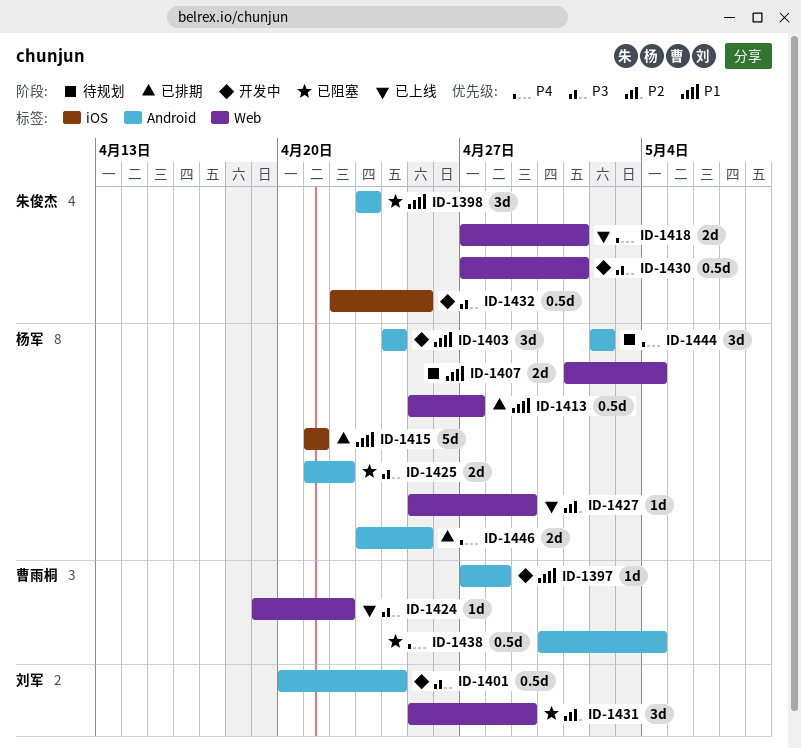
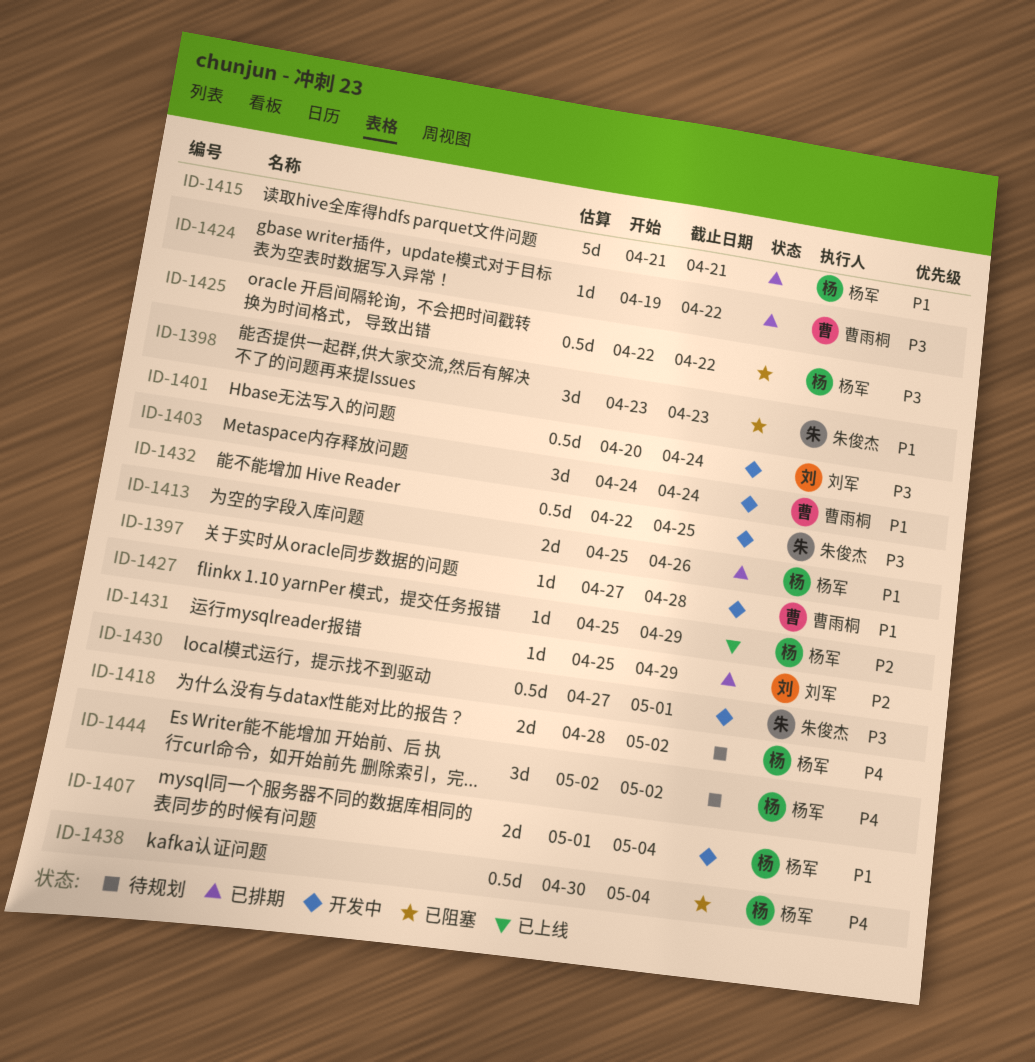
ID-1403, owner: 杨军 -> 曹雨桐
ID-1407, status: 待规划 -> 开发中
ID-1413, estimate: 0.5d -> 2d
ID-1413, due: Apr 27 -> Apr 26
ID-1418, status: 已上线 -> 待规划
ID-1418, owner: 朱俊杰 -> 杨军
ID-1418, start: Apr 27 -> Apr 28
ID-1418, due: May 1 -> May 2
ID-1424, status: 已上线 -> 已排期
ID-1425, estimate: 2d -> 0.5d
ID-1425, start: Apr 21 -> Apr 22
ID-1431, status: 已阻塞 -> 已排期
ID-1431, estimate: 3d -> 1d
ID-1438, owner: 曹雨桐 -> 杨军
ID-1446: present -> none

